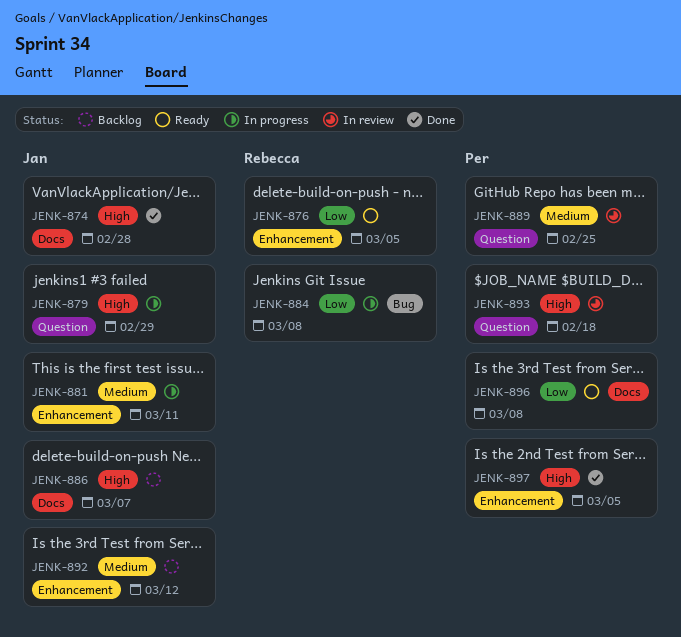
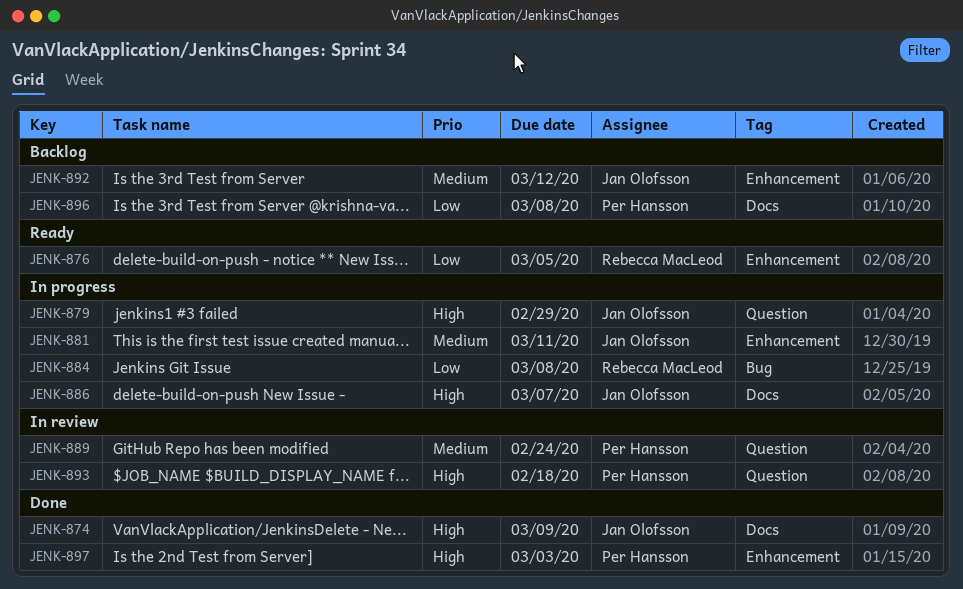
JENK-874, due: Feb 28 -> Mar 9
JENK-886, status: Backlog -> In progress
JENK-889, due: Feb 25 -> Feb 24
JENK-896, status: Ready -> Backlog
JENK-897, due: Mar 5 -> Mar 3

